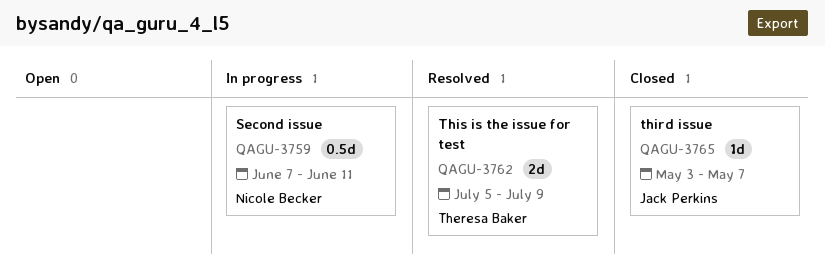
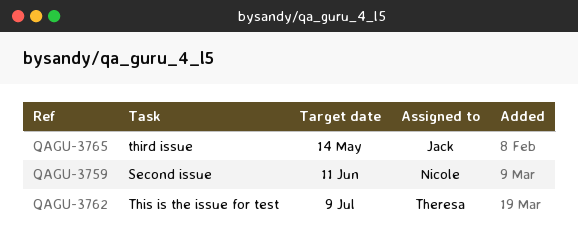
QAGU-3765, due: May 7 -> May 14

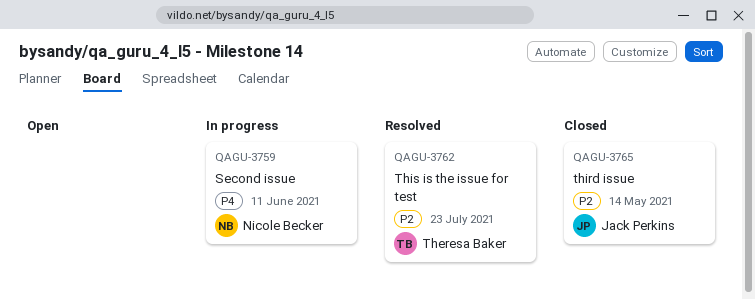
QAGU-3762, due: Jul 9 -> Jul 23

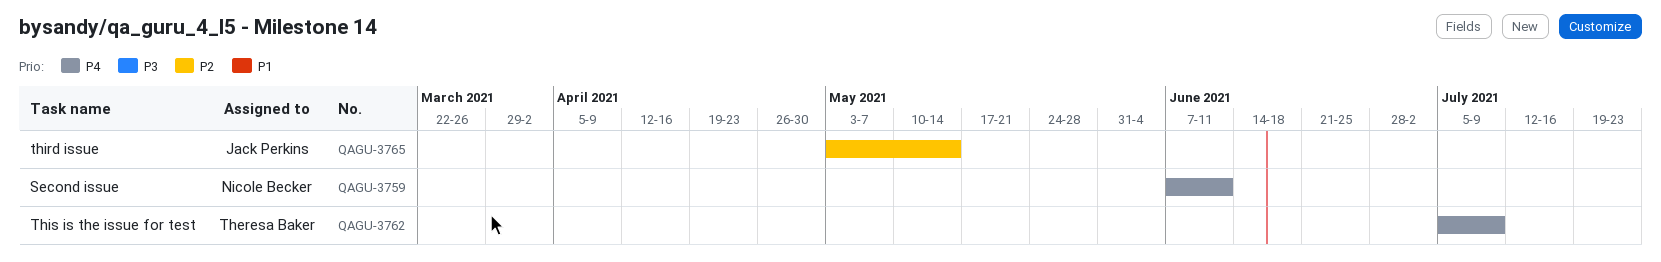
QAGU-3762, priority: P2 -> P4
QAGU-3762, due: Jul 23 -> Jul 9

